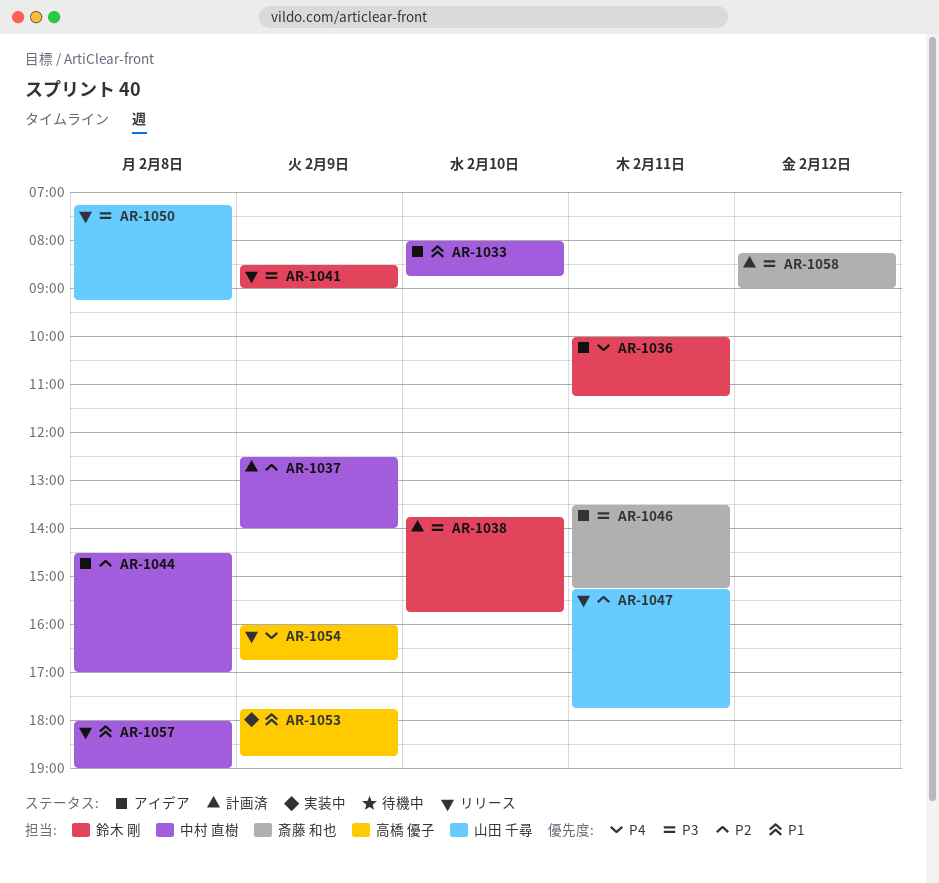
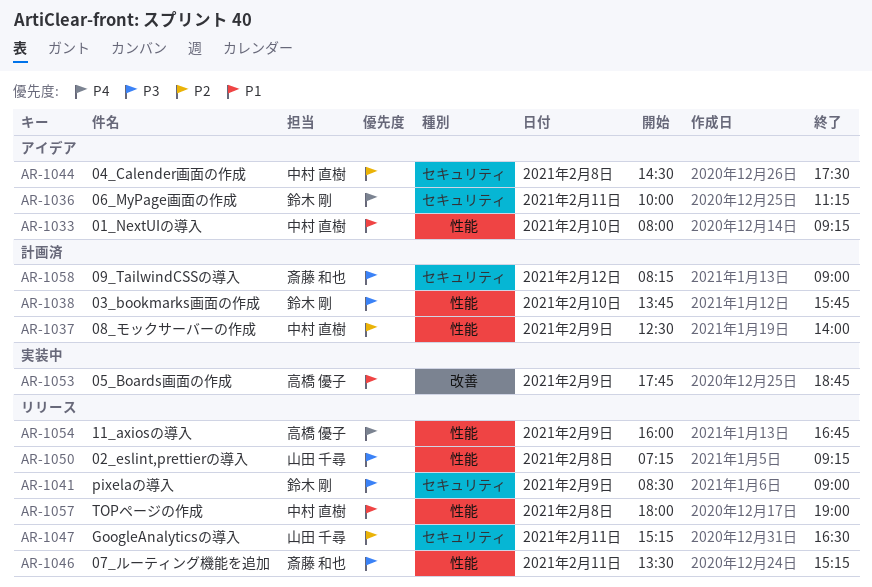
AR-1033, ends: 08:45 -> 09:15
AR-1044, ends: 17:00 -> 17:30
AR-1046, status: アイデア -> リリース
AR-1047, ends: 17:45 -> 16:30

